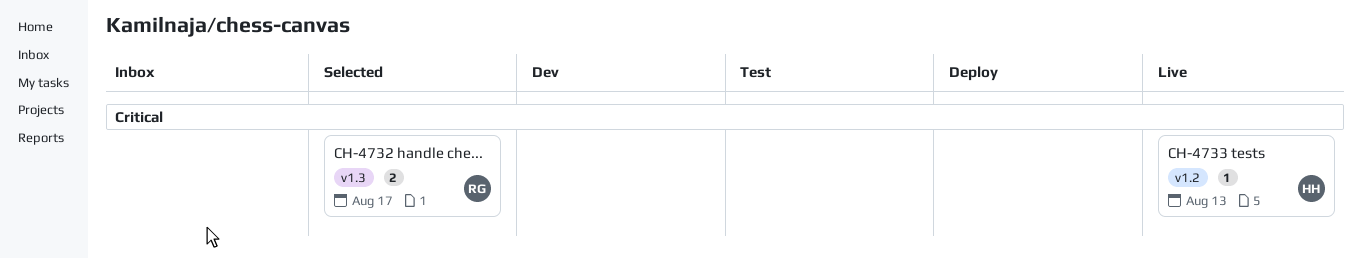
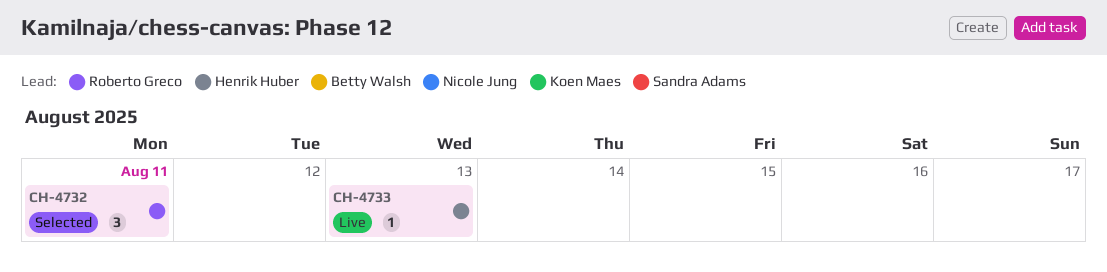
CH-4732, estimate: 2 -> 3
CH-4732, due: Aug 17 -> Aug 11

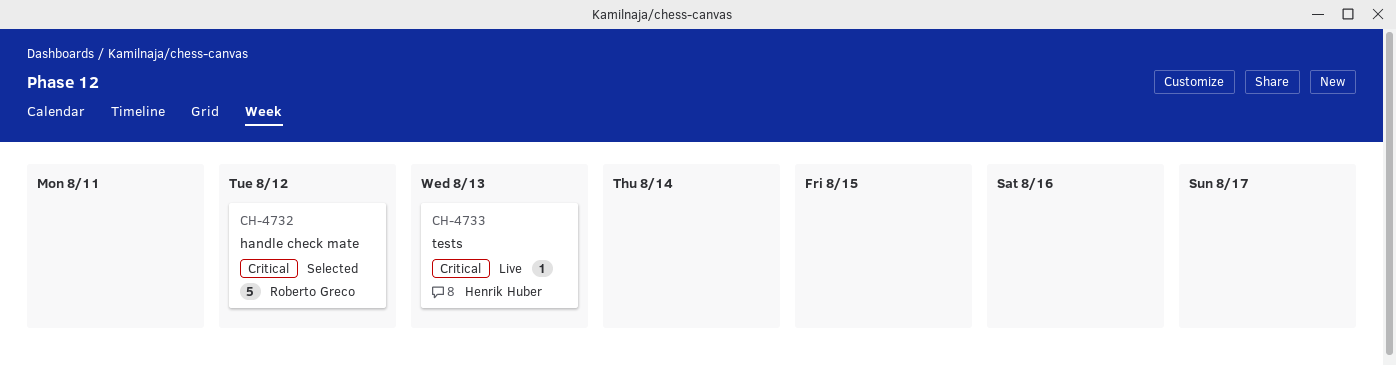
CH-4732, estimate: 3 -> 5
CH-4732, due: Aug 11 -> Aug 12

